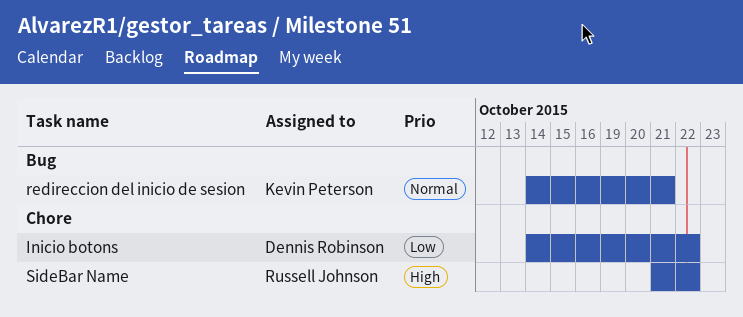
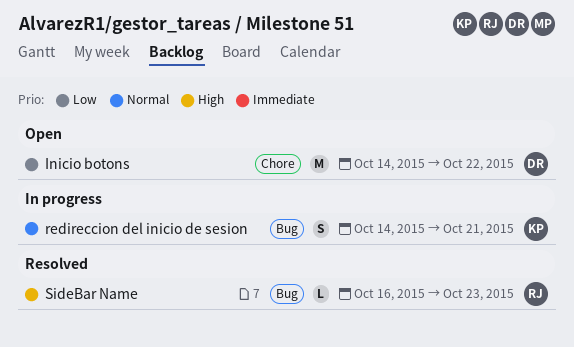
SideBar Name, label: Chore -> Bug
SideBar Name, start: Oct 21 -> Oct 16
SideBar Name, due: Oct 22 -> Oct 23

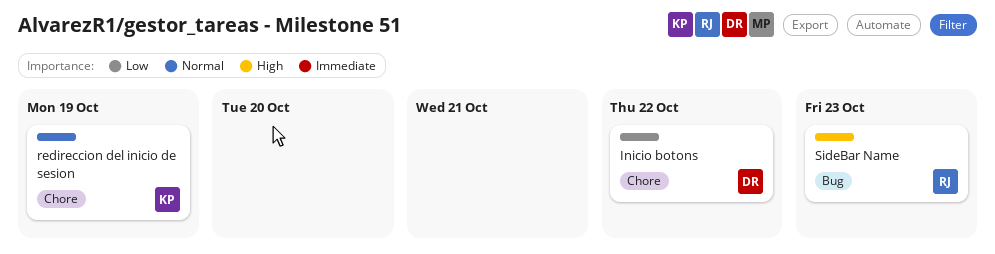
redireccion del inicio de sesion, label: Bug -> Chore
redireccion del inicio de sesion, due: Oct 21 -> Oct 19

